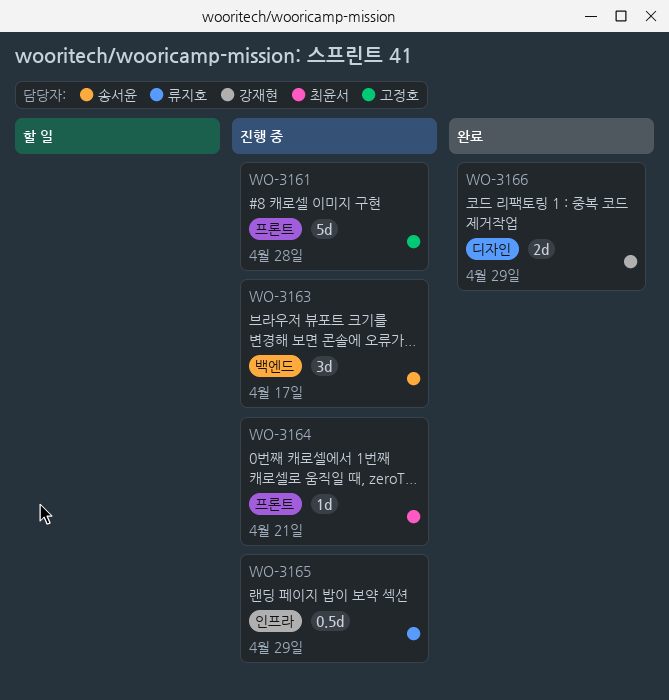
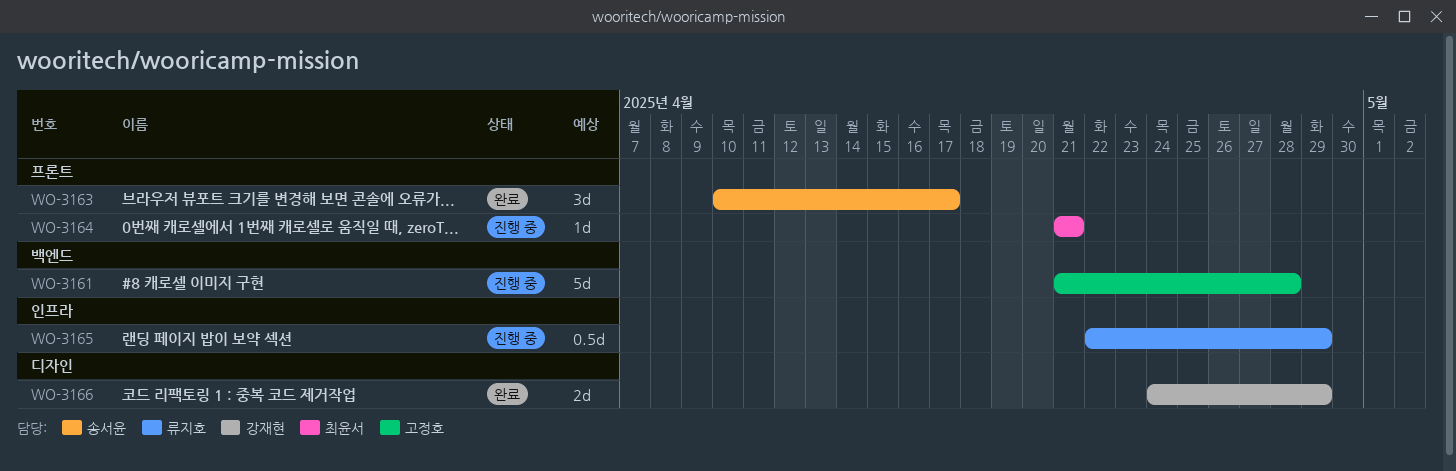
WO-3161, label: 프론트 -> 백엔드
WO-3163, status: 진행 중 -> 완료
WO-3163, label: 백엔드 -> 프론트

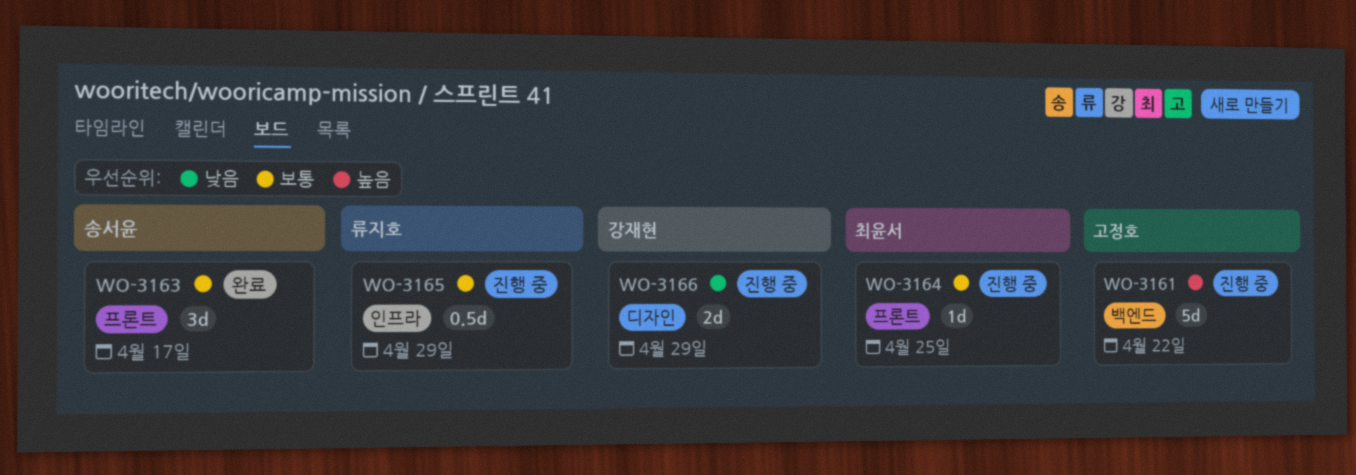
WO-3161, due: Apr 28 -> Apr 22
WO-3164, due: Apr 21 -> Apr 25
WO-3166, status: 완료 -> 진행 중

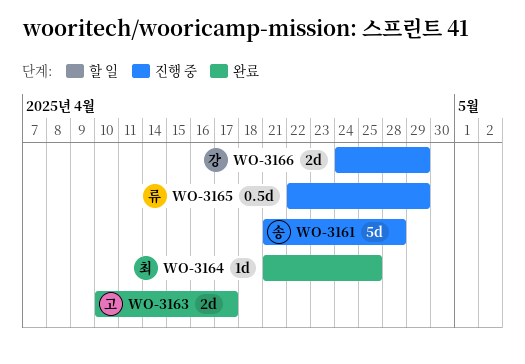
WO-3161, owner: 고정호 -> 송서윤
WO-3161, due: Apr 22 -> Apr 28
WO-3163, owner: 송서윤 -> 고정호
WO-3163, estimate: 3d -> 2d
WO-3164, status: 진행 중 -> 완료

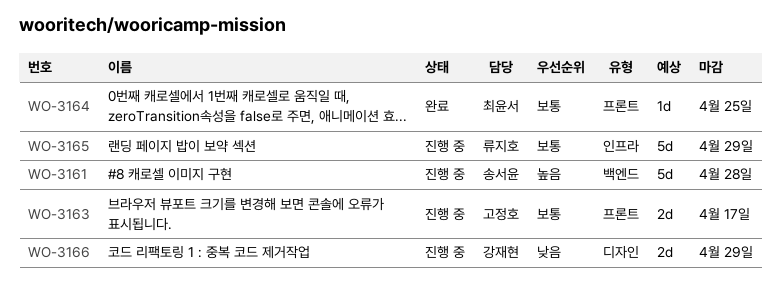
WO-3163, status: 완료 -> 진행 중
WO-3165, estimate: 0.5d -> 5d

